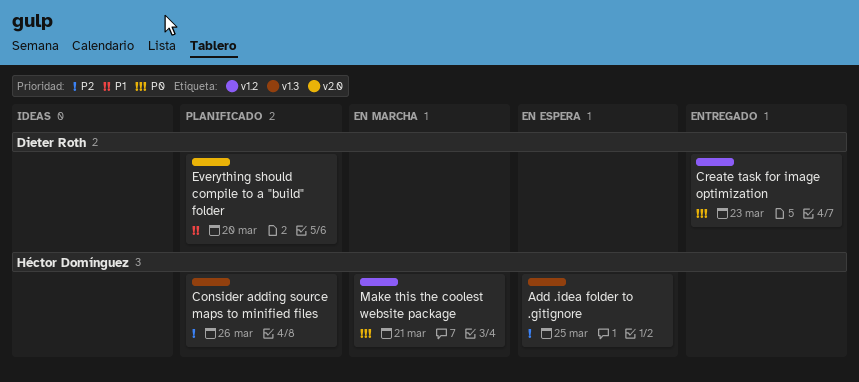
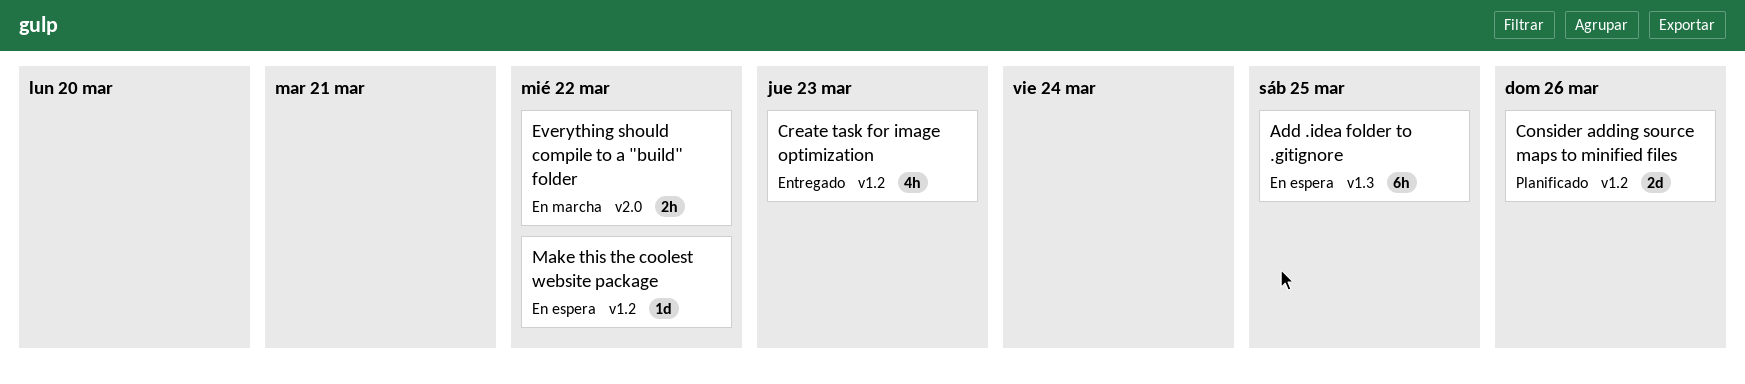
Consider adding source maps to minified files, label: v1.3 -> v1.2
Everything should compile to a "build" folder, status: Planificado -> En marcha
Everything should compile to a "build" folder, due: Mar 20 -> Mar 22
Make this the coolest website package, status: En marcha -> En espera
Make this the coolest website package, due: Mar 21 -> Mar 22

